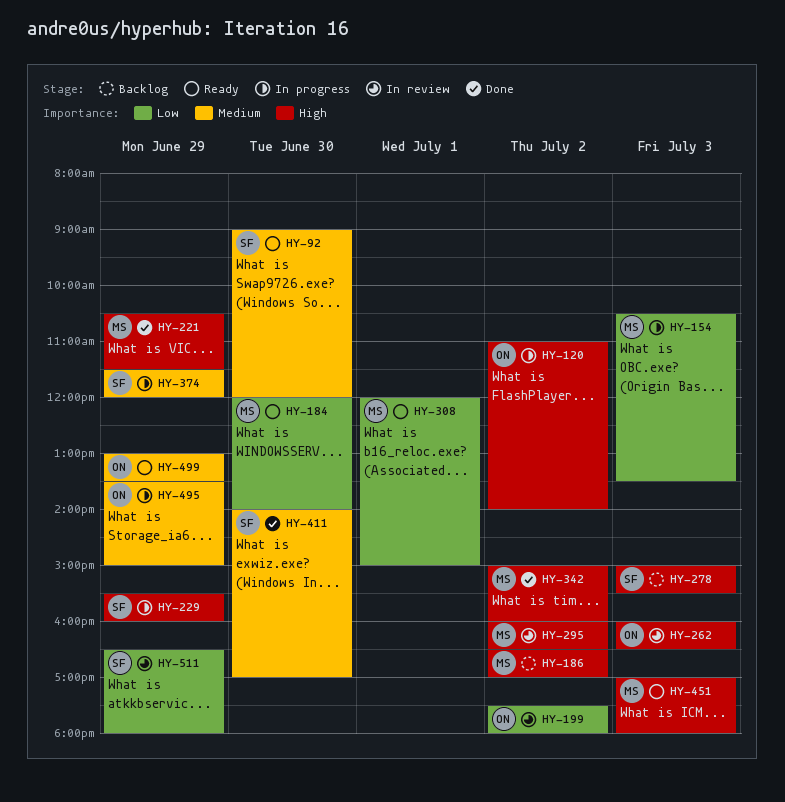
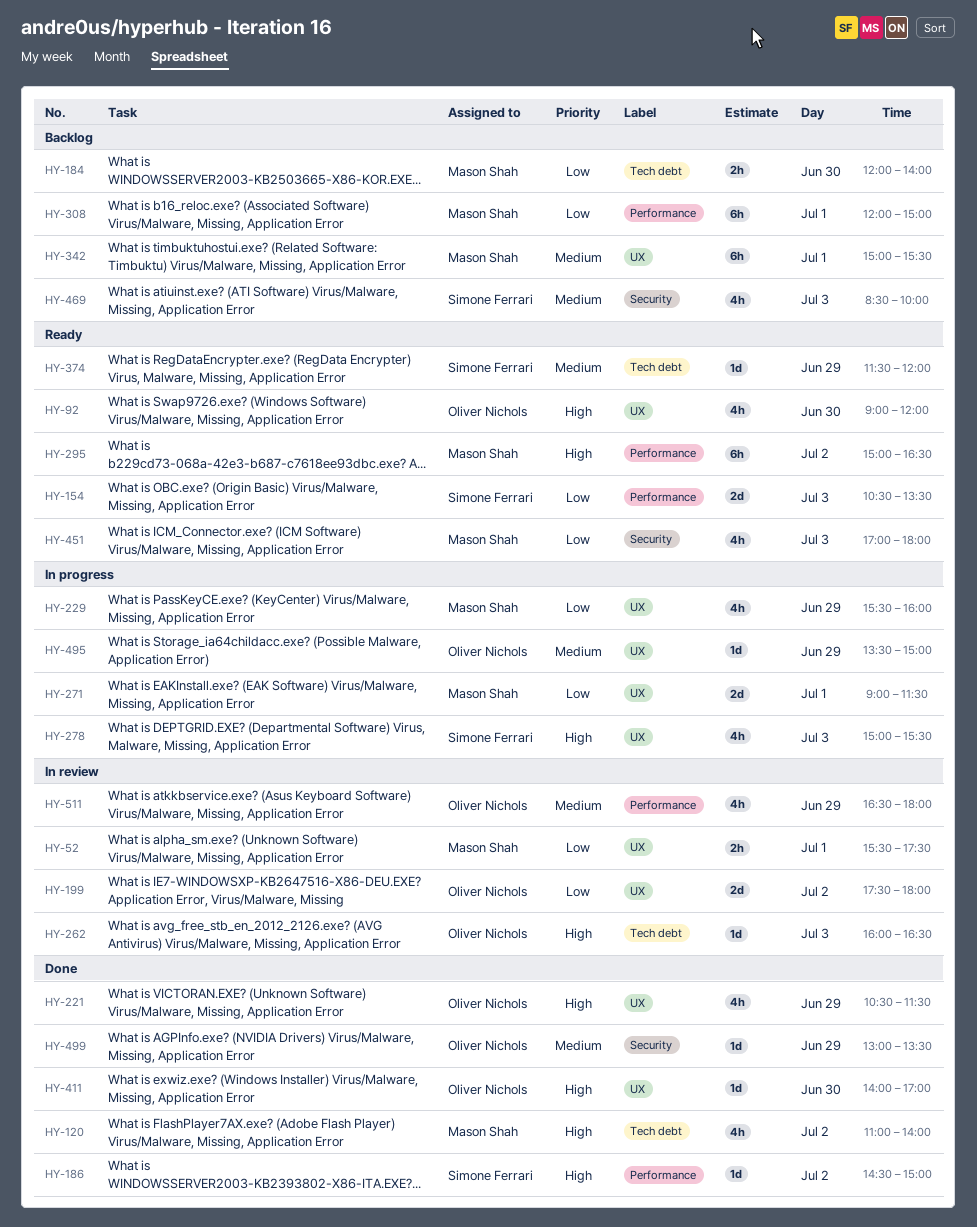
HY-52: none -> present
HY-92, owner: Simone Ferrari -> Oliver Nichols
HY-92, priority: Medium -> High
HY-120, status: In progress -> Done
HY-120, owner: Oliver Nichols -> Mason Shah
HY-154, status: In progress -> Ready
HY-154, owner: Mason Shah -> Simone Ferrari
HY-184, status: Ready -> Backlog
HY-186, status: Backlog -> Done
HY-186, owner: Mason Shah -> Simone Ferrari
HY-186, begins: 16:30 -> 14:30
HY-186, ends: 17:00 -> 15:00
HY-221, owner: Mason Shah -> Oliver Nichols
HY-229, owner: Simone Ferrari -> Mason Shah
HY-229, priority: High -> Low
HY-271: none -> present
HY-278, status: Backlog -> In progress
HY-295, status: In review -> Ready
HY-295, begins: 16:00 -> 15:00
HY-308, status: Ready -> Backlog
HY-342, status: Done -> Backlog
HY-342, priority: High -> Medium
HY-342, day: Jul 2 -> Jul 1
HY-342, ends: 16:00 -> 15:30
HY-374, status: In progress -> Ready
HY-411, owner: Simone Ferrari -> Oliver Nichols
HY-411, priority: Medium -> High
HY-451, priority: High -> Low
HY-469: none -> present
HY-499, status: Ready -> Done
HY-511, owner: Simone Ferrari -> Oliver Nichols
HY-511, priority: Low -> Medium

